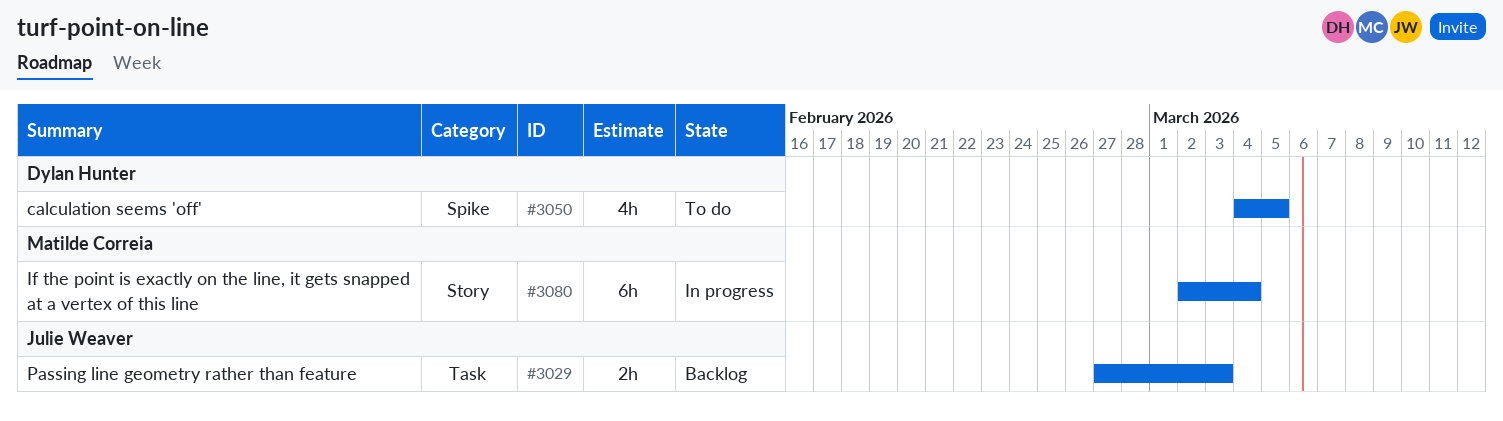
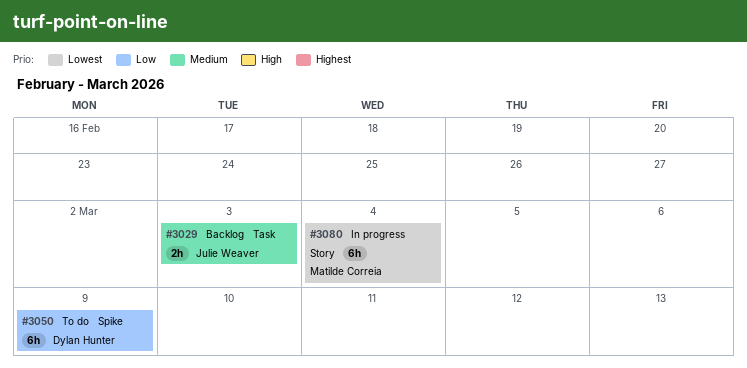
#3050, estimate: 4h -> 6h
#3050, due: Mar 5 -> Mar 9

